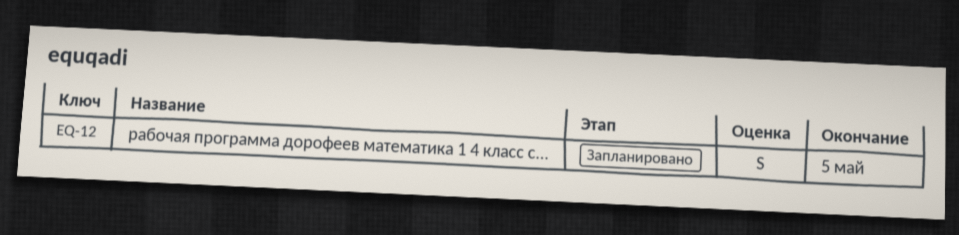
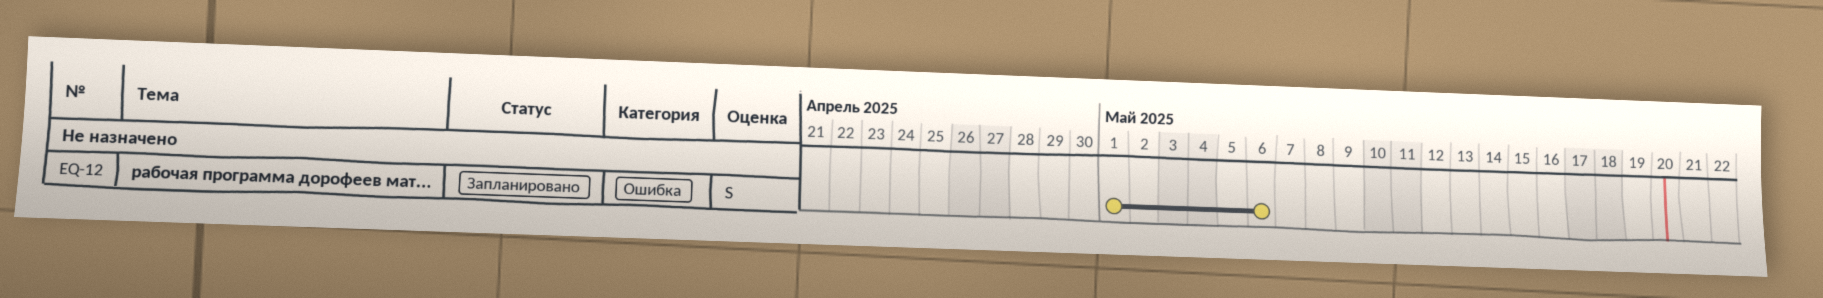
EQ-12, due: May 5 -> May 6

